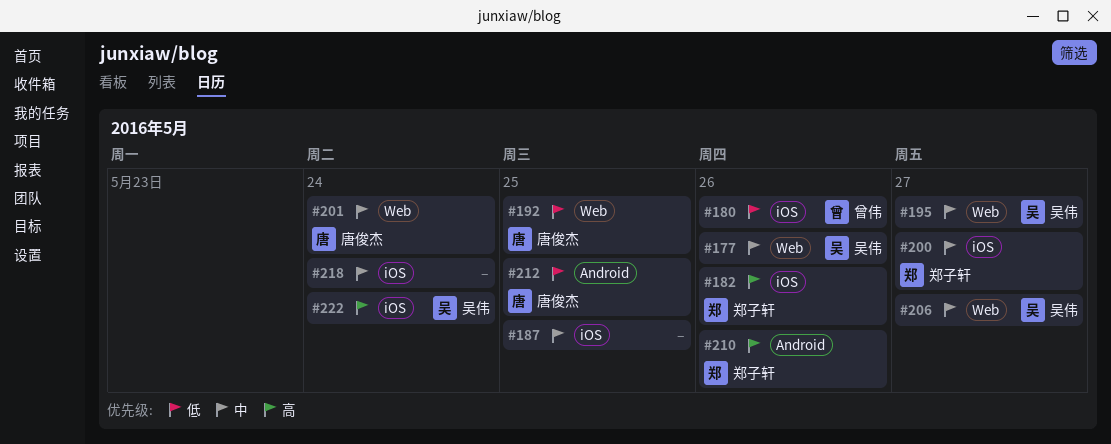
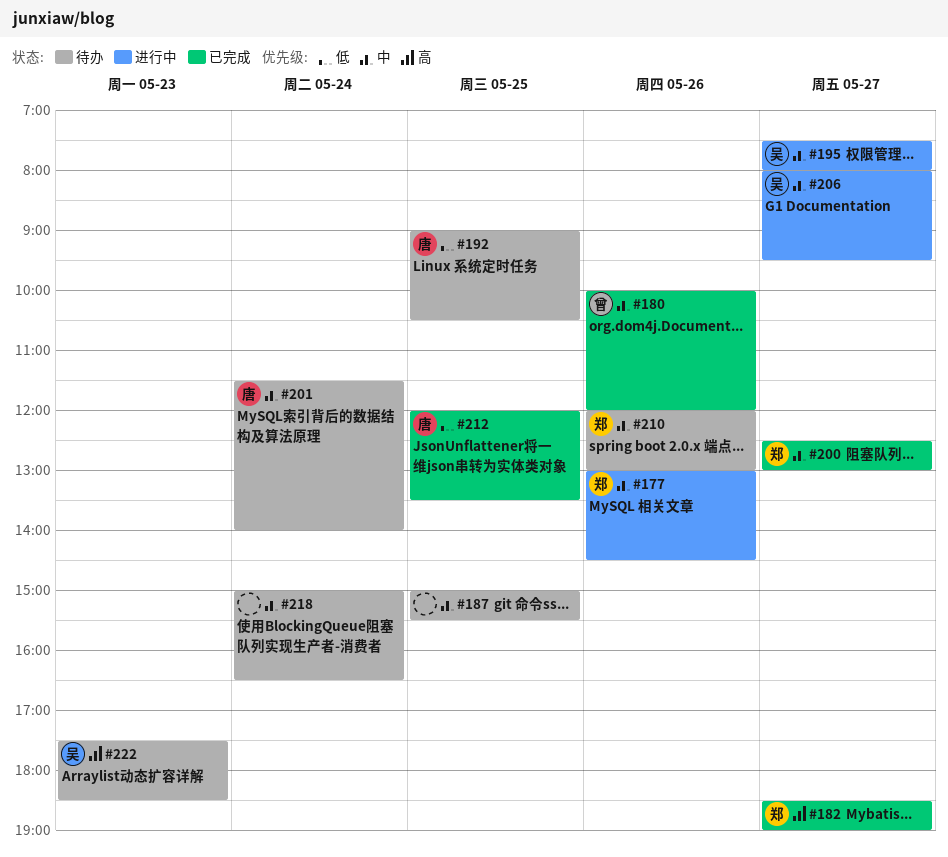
#177, owner: 吴伟 -> 郑子轩
#180, priority: 低 -> 中
#182, day: May 26 -> May 27
#210, priority: 高 -> 中
#222, day: May 24 -> May 23

